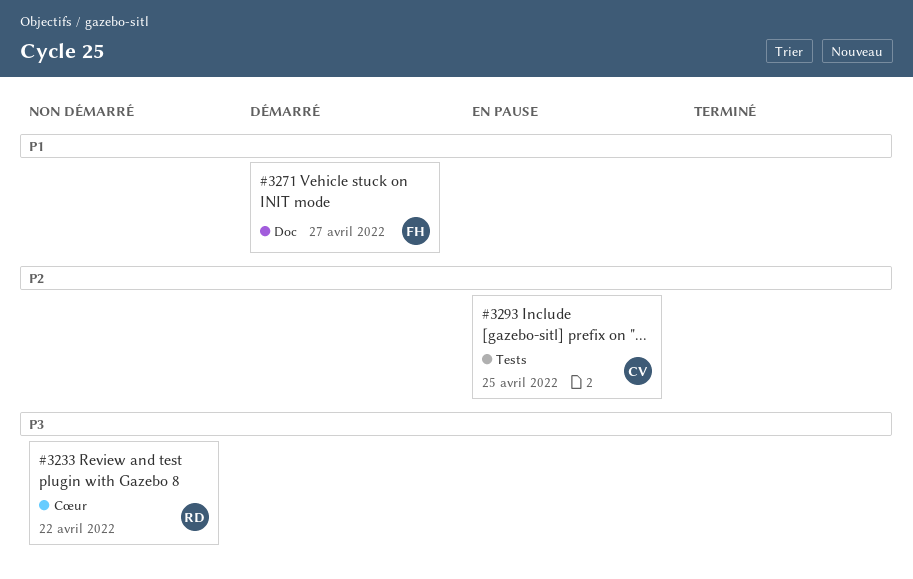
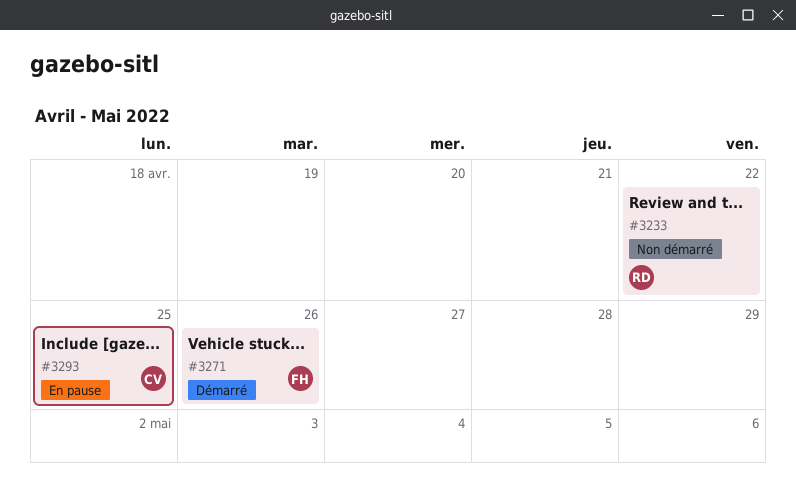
#3271, due: Apr 27 -> Apr 26

